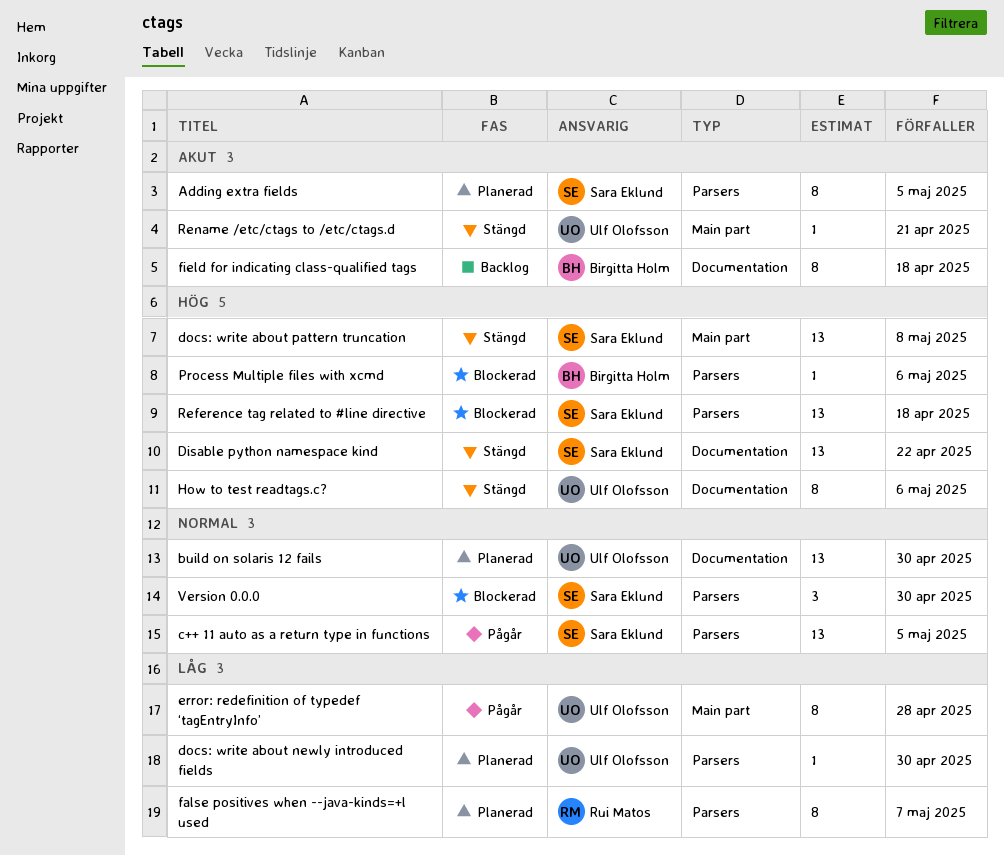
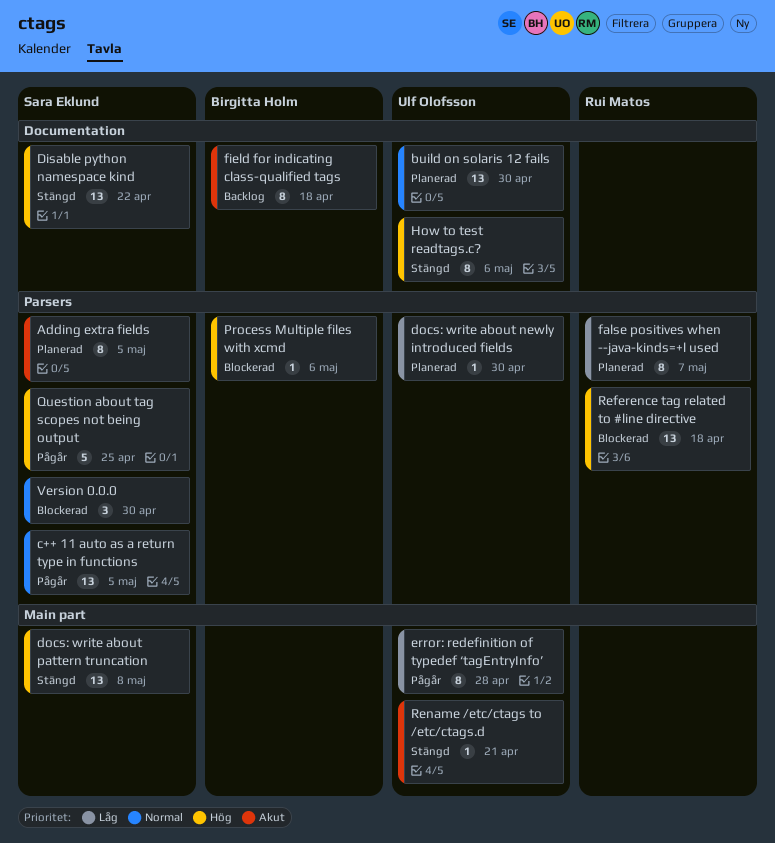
Question about tag scopes not being output: none -> present
Reference tag related to #line directive, owner: Sara Eklund -> Rui Matos

